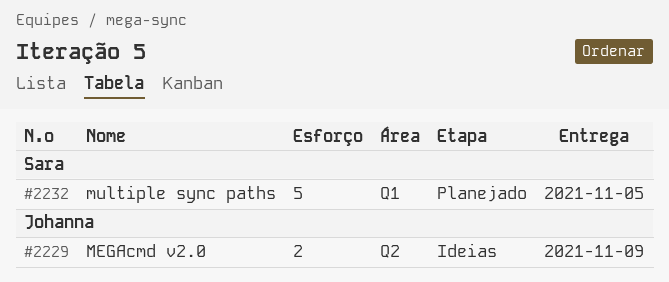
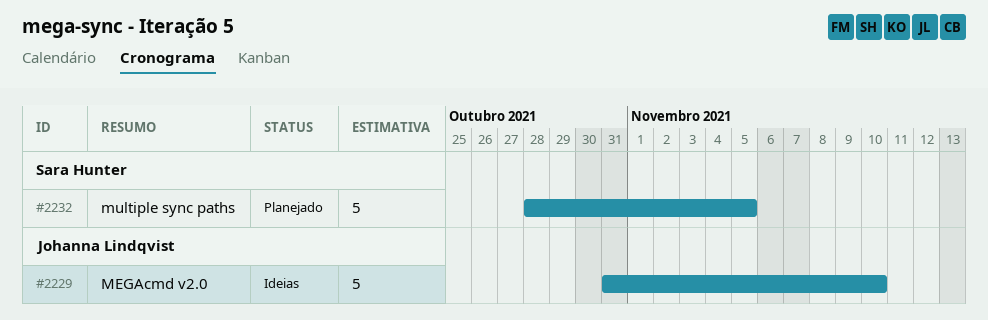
#2229, estimate: 2 -> 5
#2229, due: Nov 9 -> Nov 10

